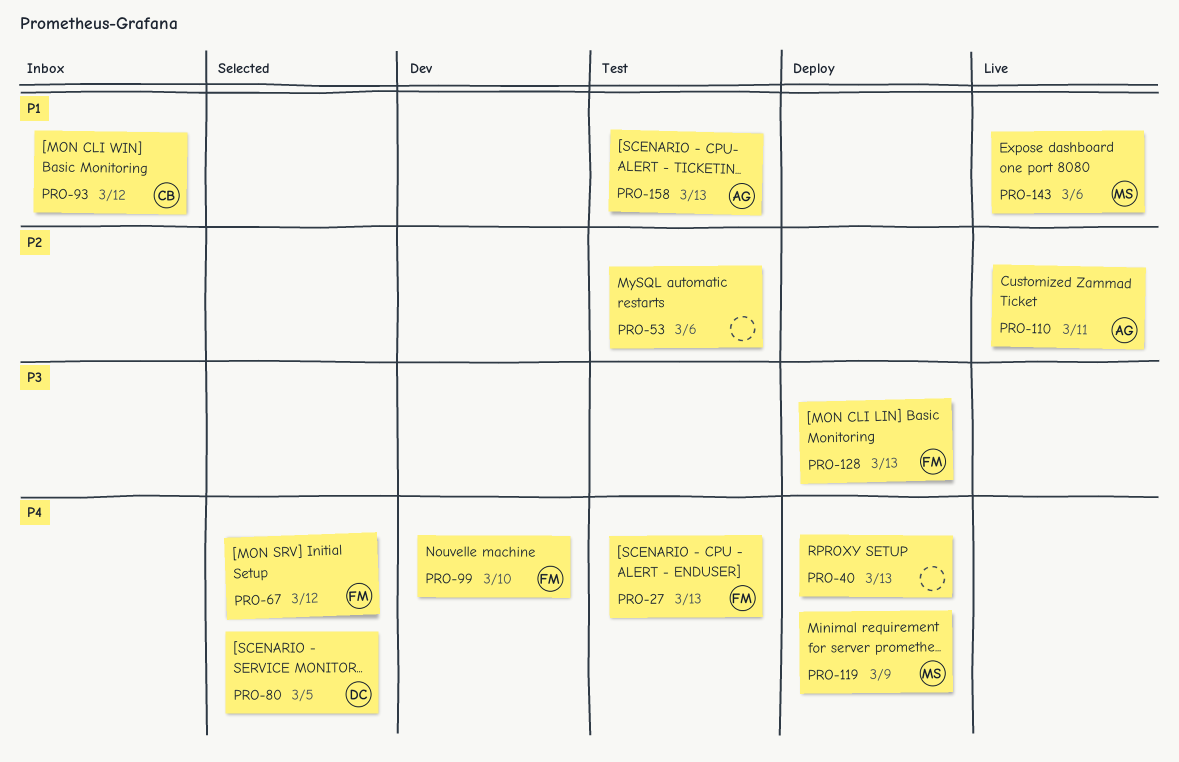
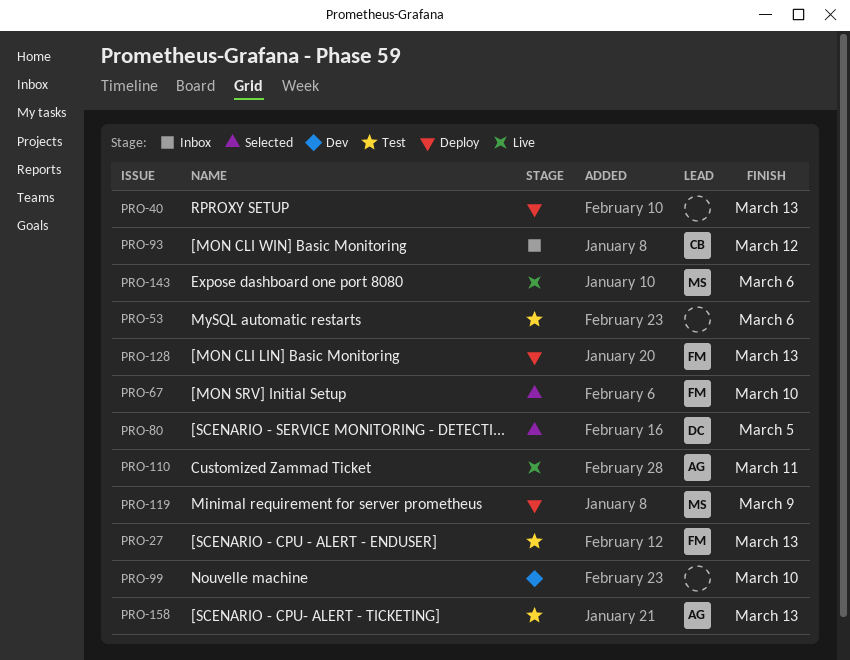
PRO-67, due: Mar 12 -> Mar 10
PRO-99, owner: FM -> none

